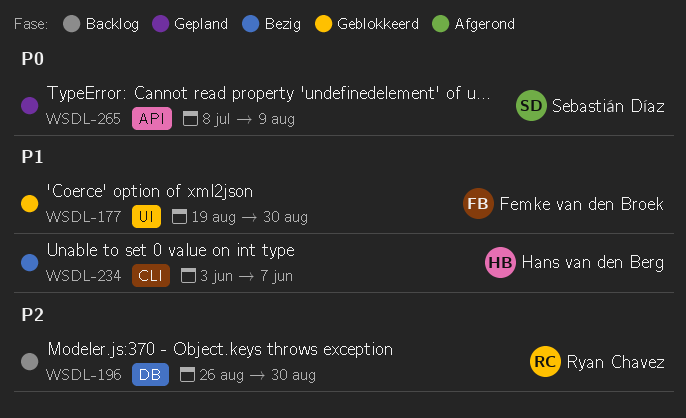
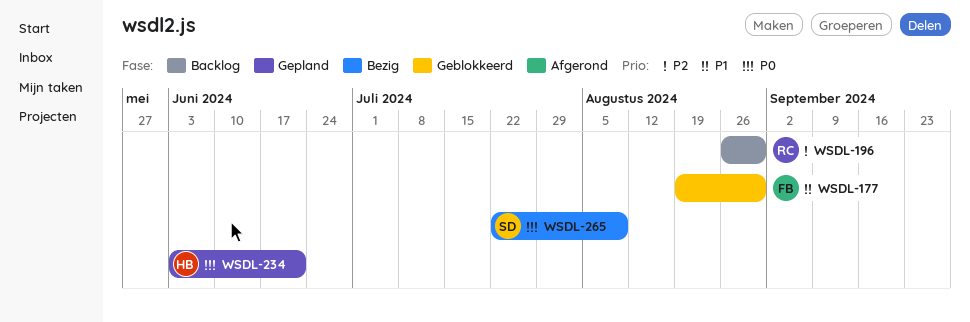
WSDL-234, status: Bezig -> Gepland
WSDL-234, priority: P1 -> P0
WSDL-234, due: Jun 7 -> Jun 21
WSDL-265, status: Gepland -> Bezig
WSDL-265, start: Jul 8 -> Jul 22

